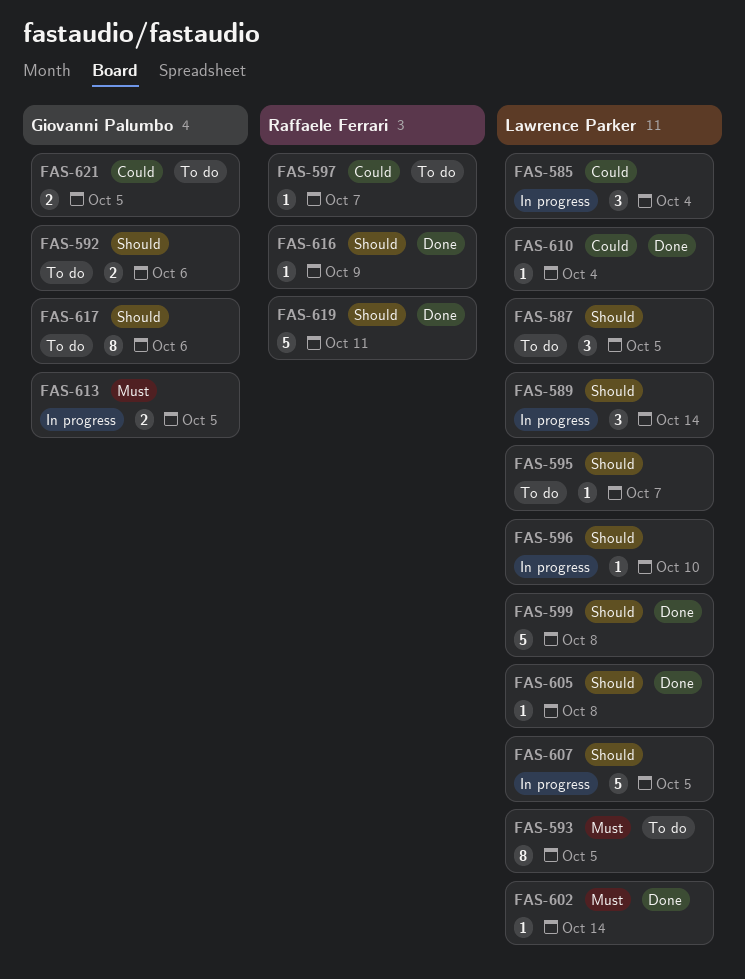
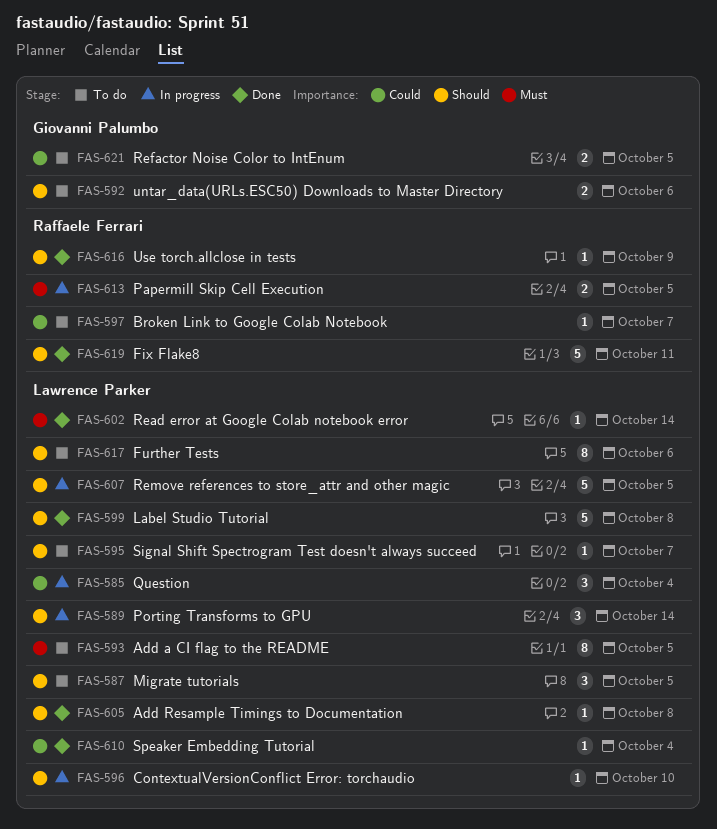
FAS-613, owner: Giovanni Palumbo -> Raffaele Ferrari
FAS-617, owner: Giovanni Palumbo -> Lawrence Parker

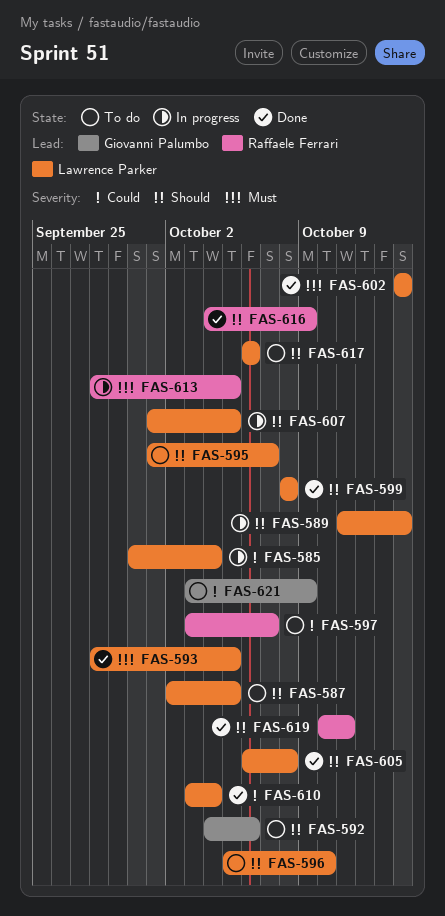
FAS-593, status: To do -> Done
FAS-596, status: In progress -> To do
FAS-621, due: Oct 5 -> Oct 9

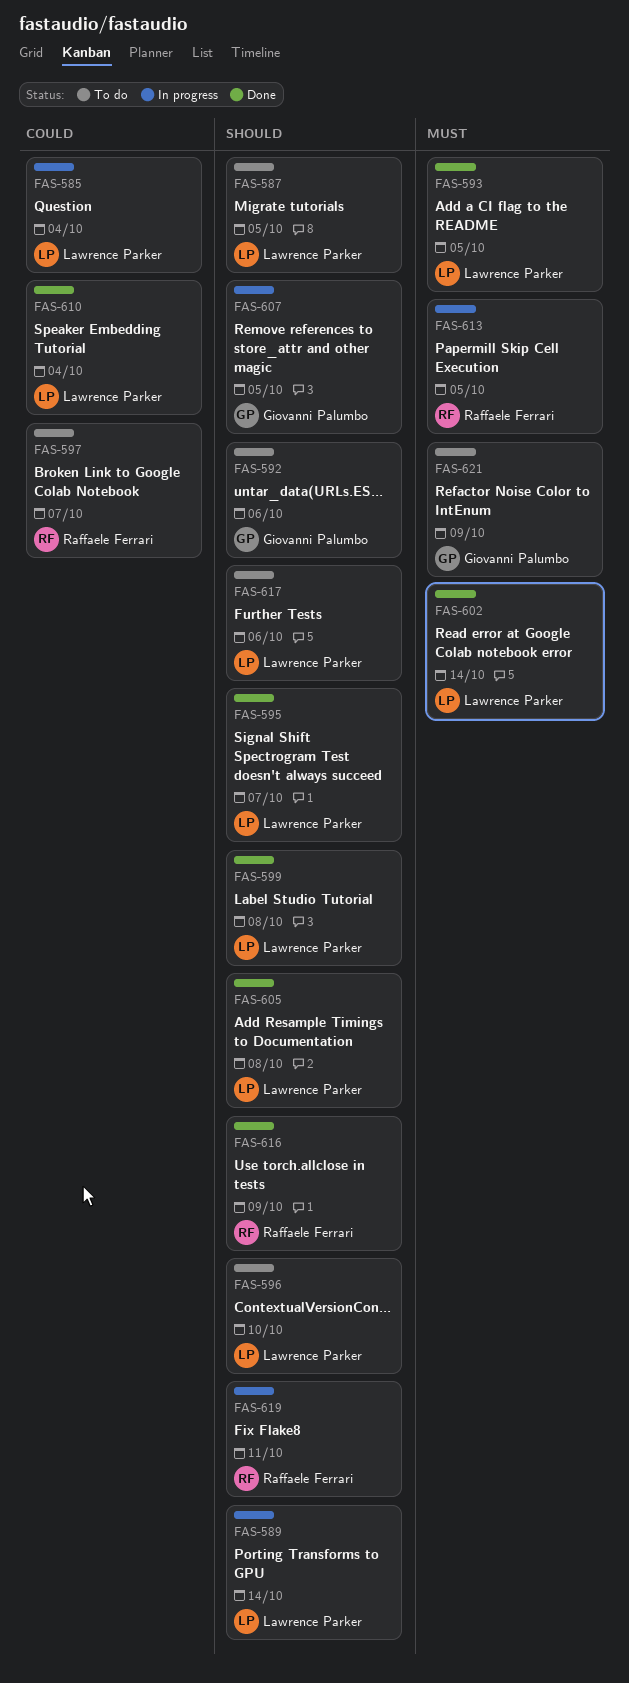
FAS-595, status: To do -> Done
FAS-607, owner: Lawrence Parker -> Giovanni Palumbo
FAS-619, status: Done -> In progress
FAS-621, priority: Could -> Must

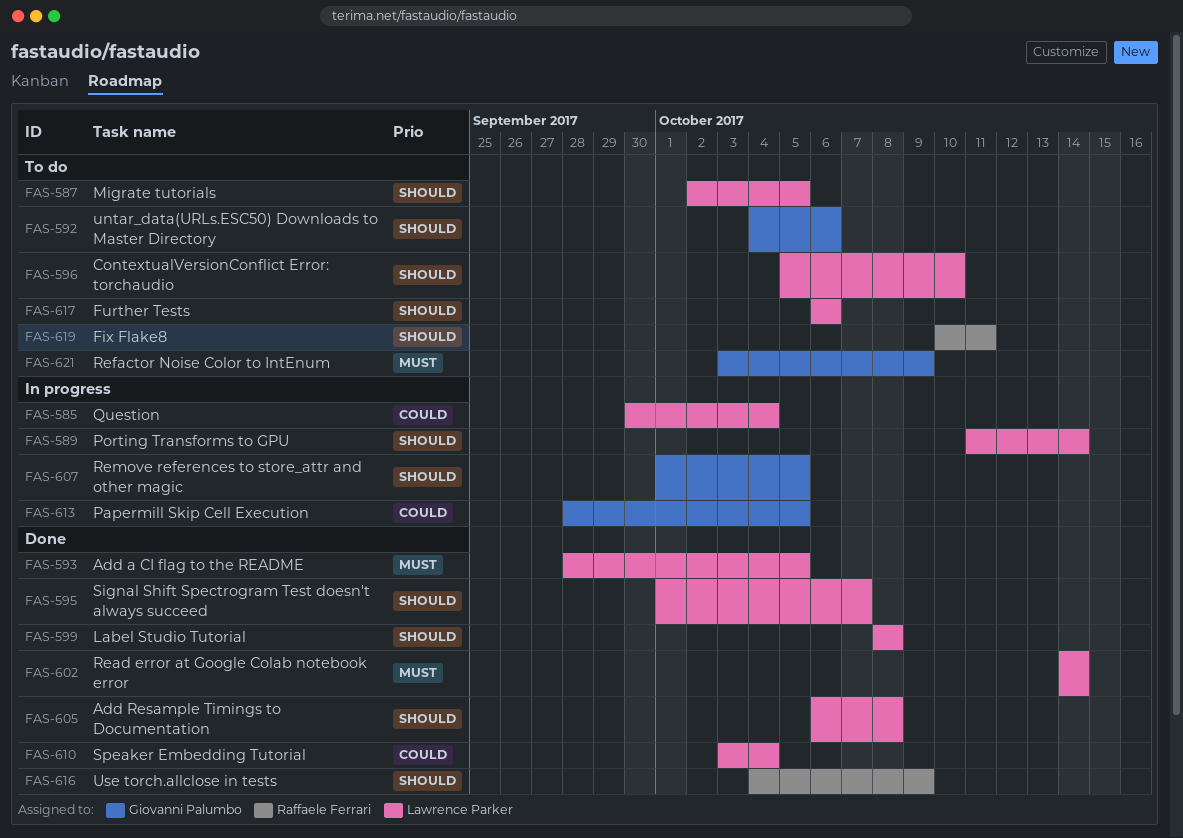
FAS-597: present -> none
FAS-613, owner: Raffaele Ferrari -> Giovanni Palumbo
FAS-613, priority: Must -> Could
FAS-619, status: In progress -> To do

